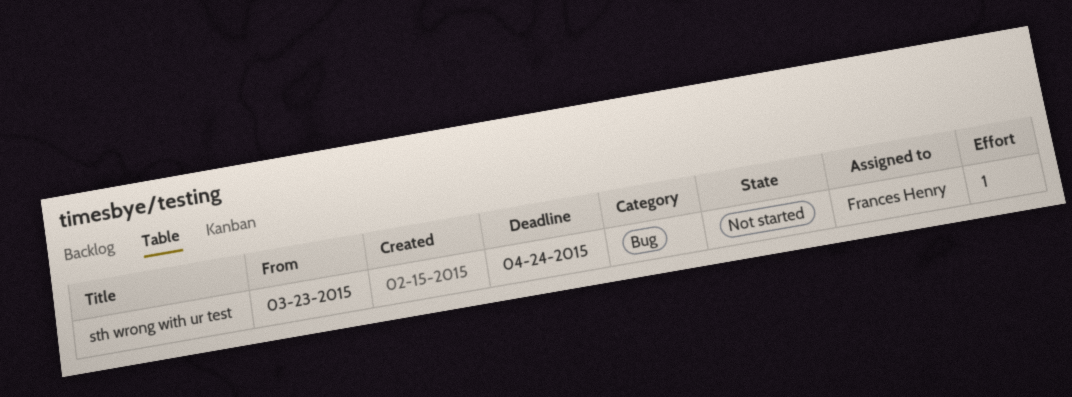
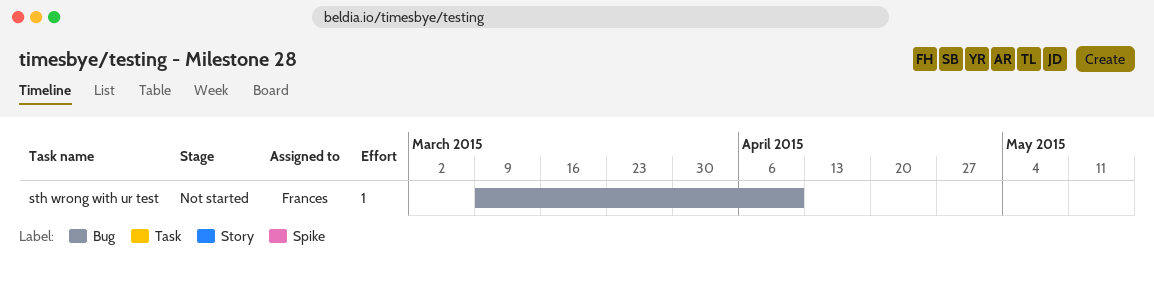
sth wrong with ur test, start: Mar 23 -> Mar 9
sth wrong with ur test, due: Apr 24 -> Apr 10

